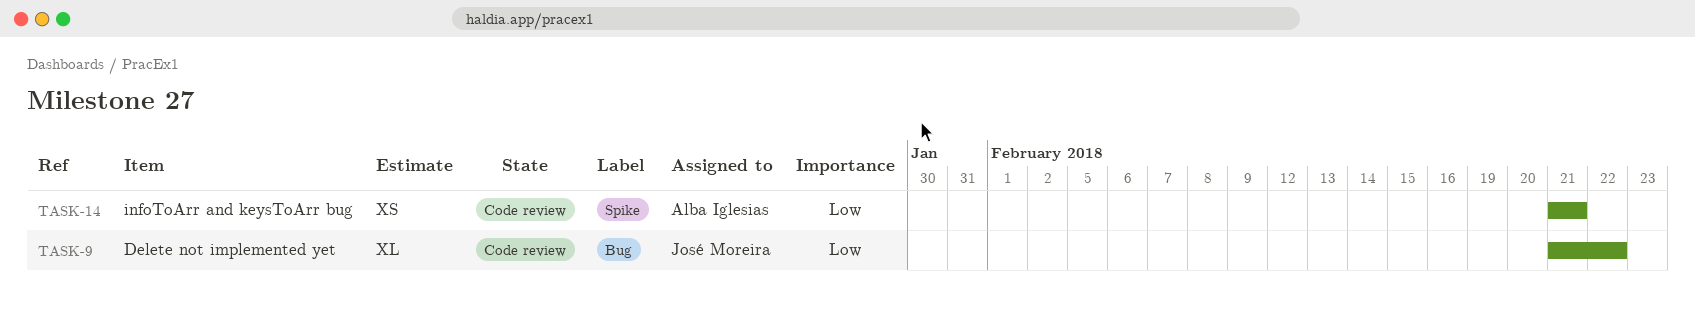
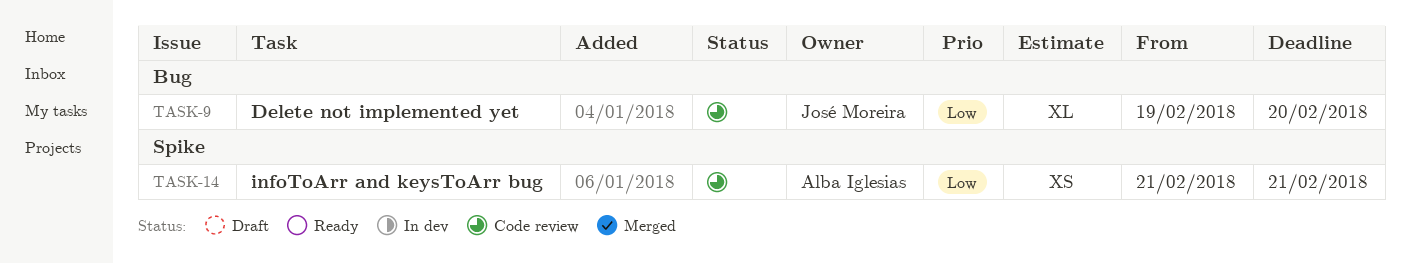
TASK-9, start: Feb 21 -> Feb 19
TASK-9, due: Feb 22 -> Feb 20

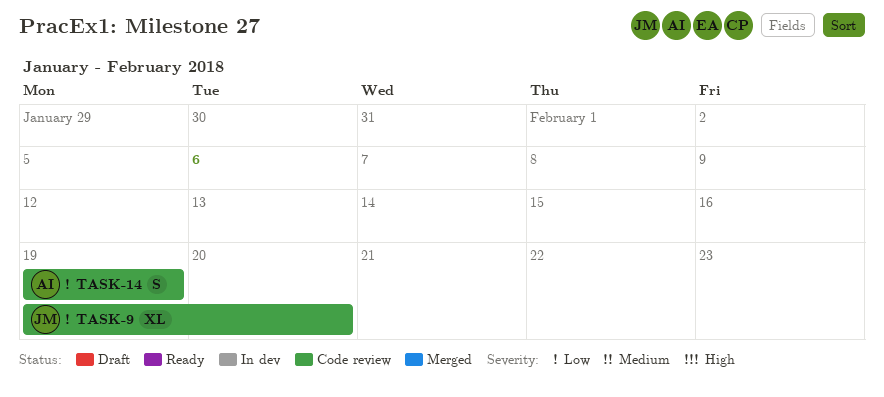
TASK-14, estimate: XS -> S
TASK-14, start: Feb 21 -> Feb 19
TASK-14, due: Feb 21 -> Feb 19

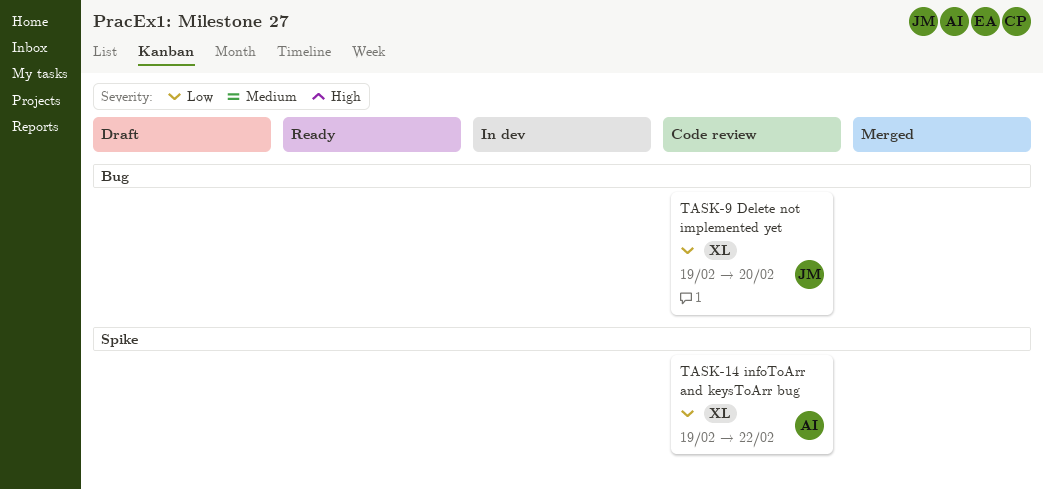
TASK-14, estimate: S -> XL
TASK-14, due: Feb 19 -> Feb 22

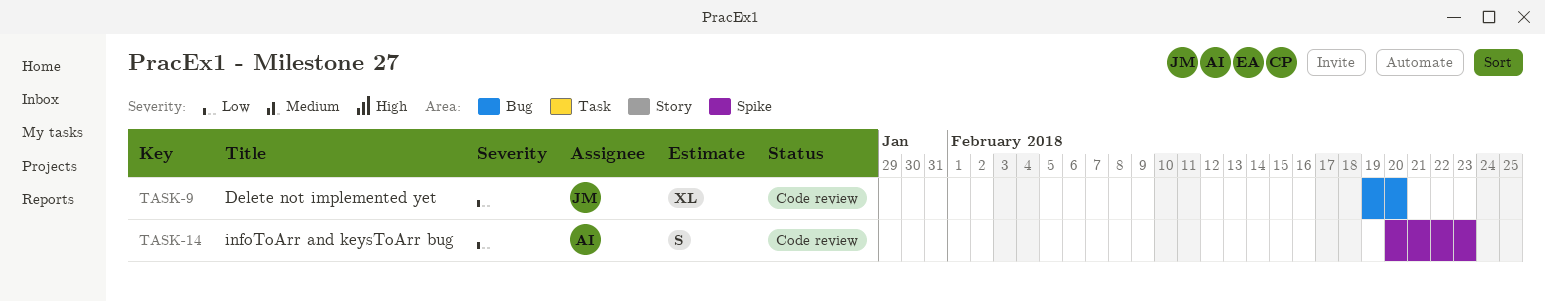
TASK-14, estimate: XL -> S
TASK-14, start: Feb 19 -> Feb 20
TASK-14, due: Feb 22 -> Feb 23

